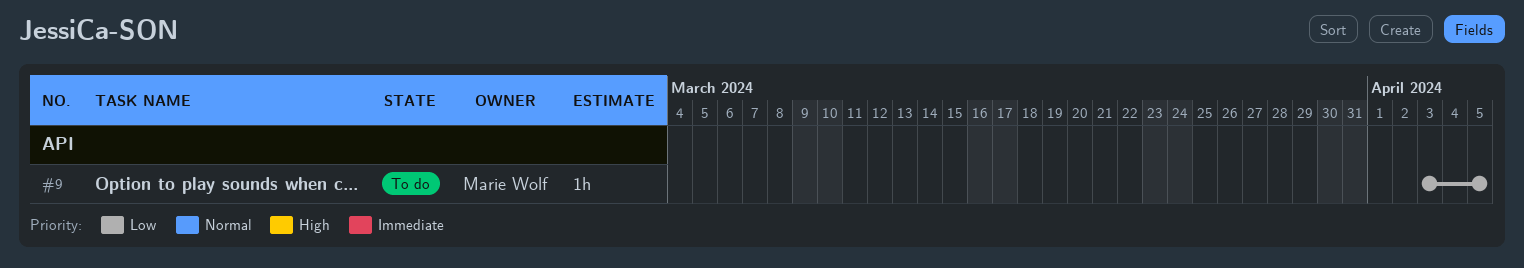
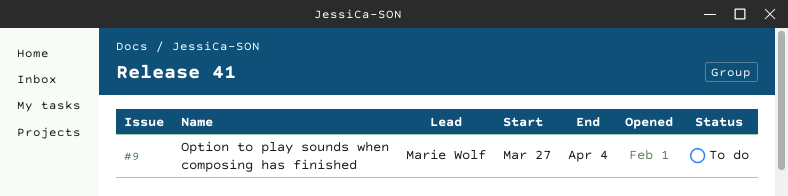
#9, start: Apr 3 -> Mar 27
#9, due: Apr 5 -> Apr 4

